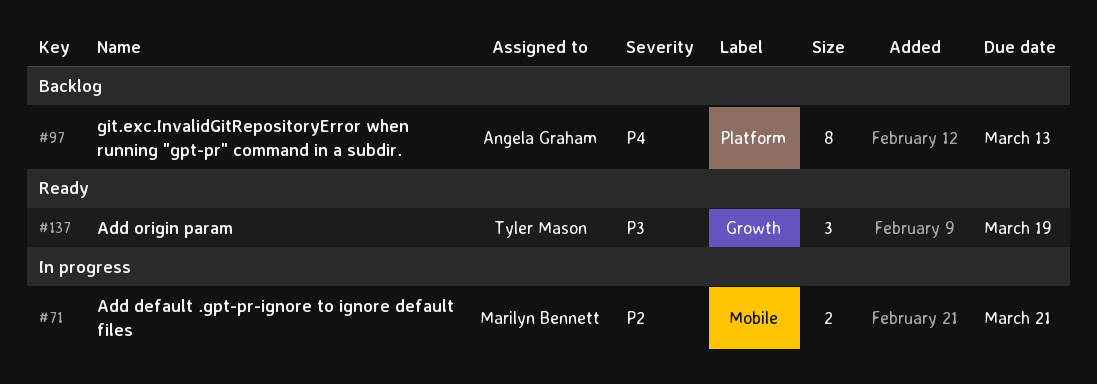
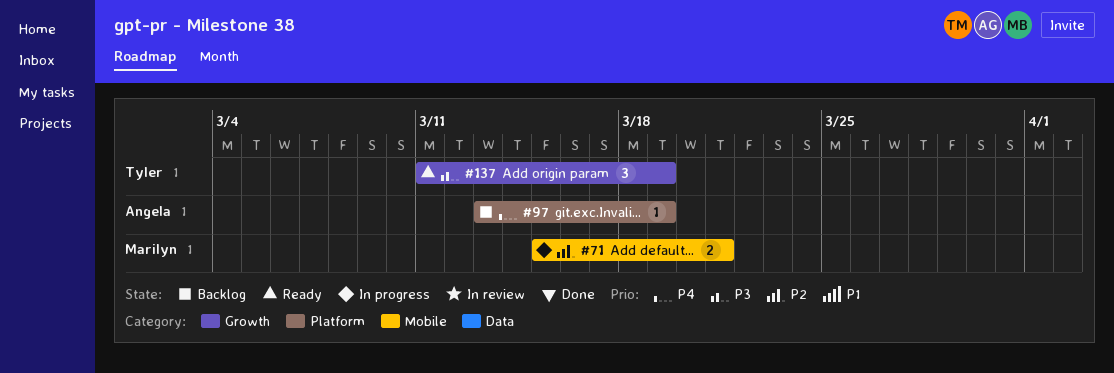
#97, estimate: 8 -> 1
#97, due: Mar 13 -> Mar 19

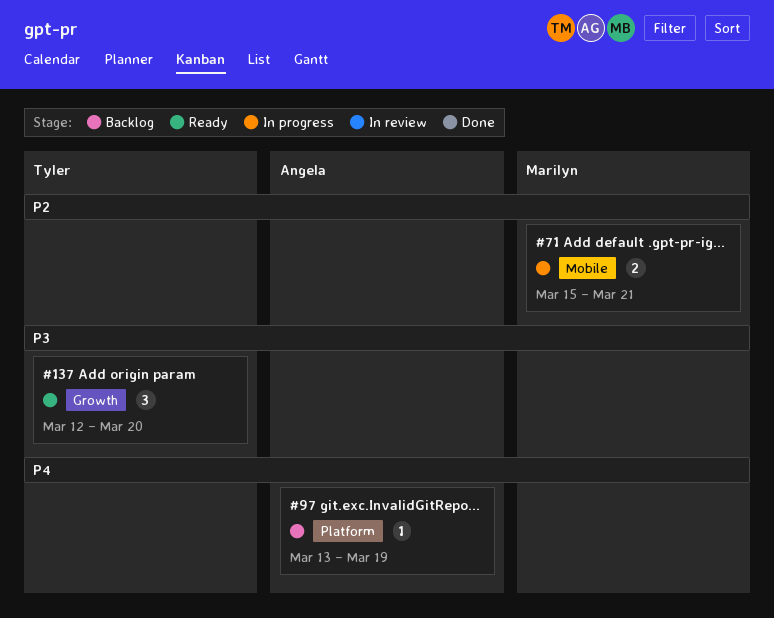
#137, start: Mar 11 -> Mar 12
#137, due: Mar 19 -> Mar 20

